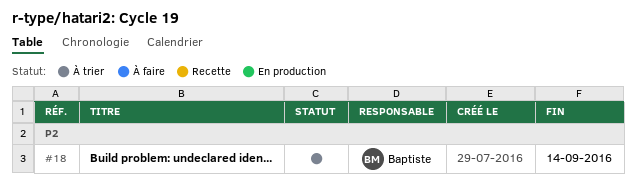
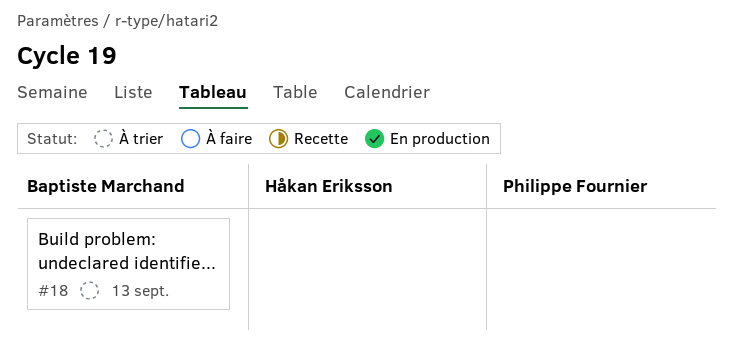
#18, due: Sep 14 -> Sep 13

